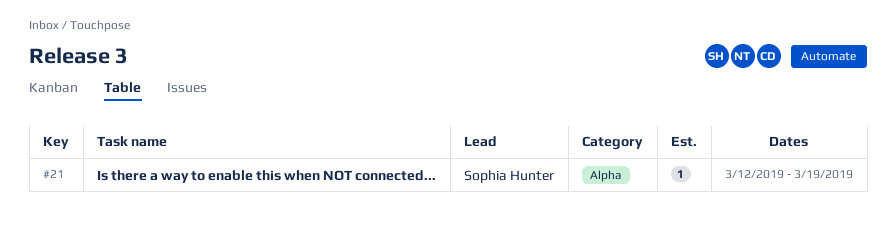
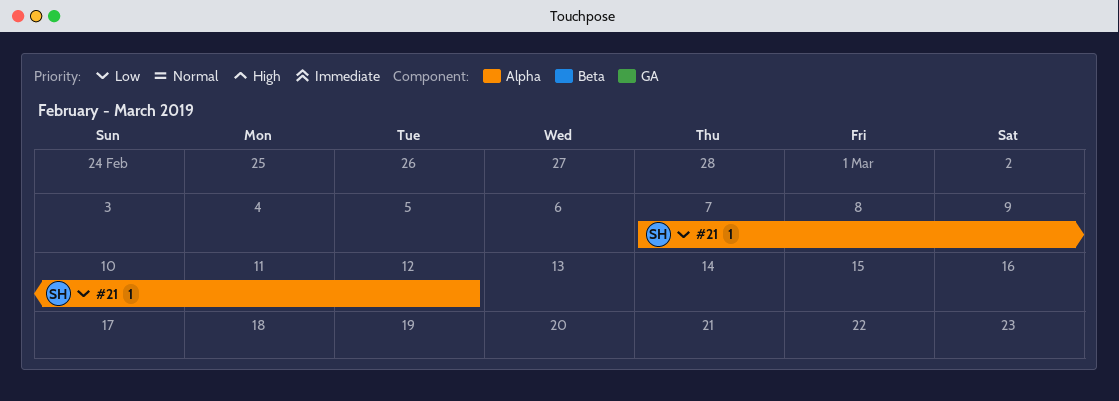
#21, start: Mar 12 -> Mar 7
#21, due: Mar 19 -> Mar 12

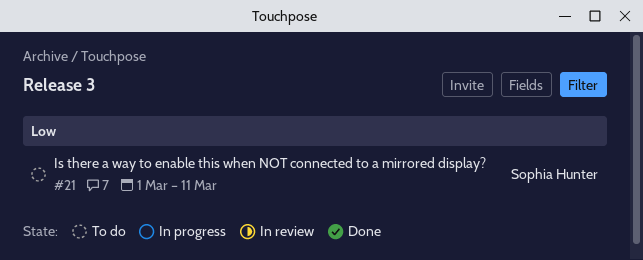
#21, start: Mar 7 -> Mar 1
#21, due: Mar 12 -> Mar 11

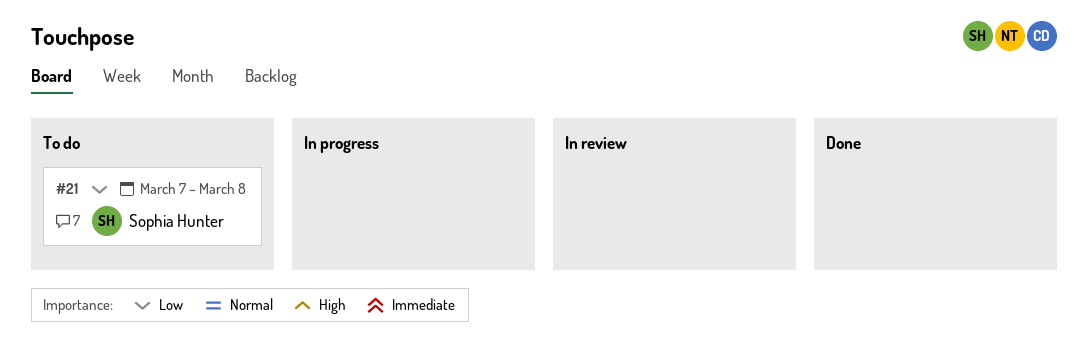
#21, start: Mar 1 -> Mar 7
#21, due: Mar 11 -> Mar 8

